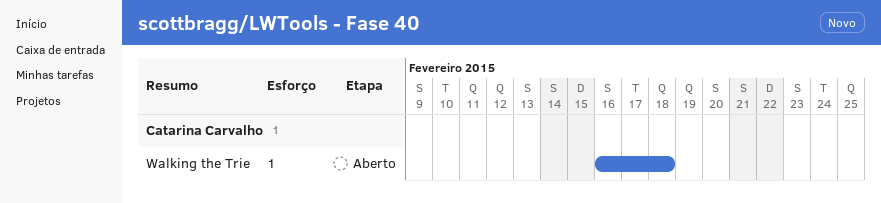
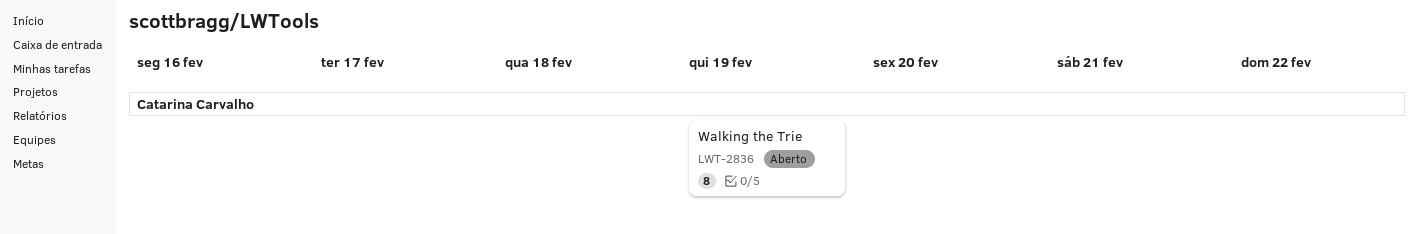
Walking the Trie, estimate: 1 -> 8
Walking the Trie, due: Feb 18 -> Feb 19

